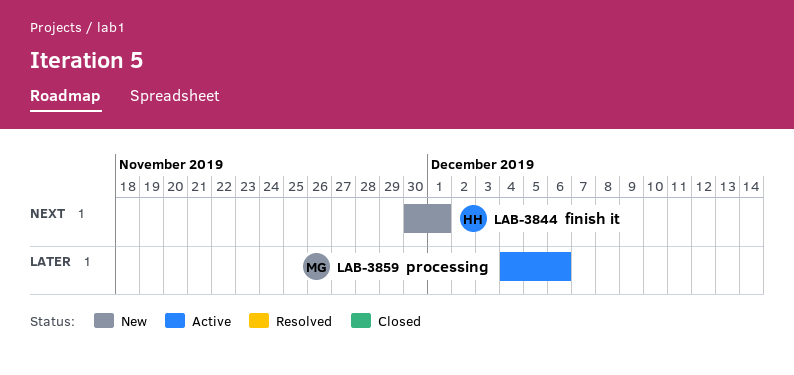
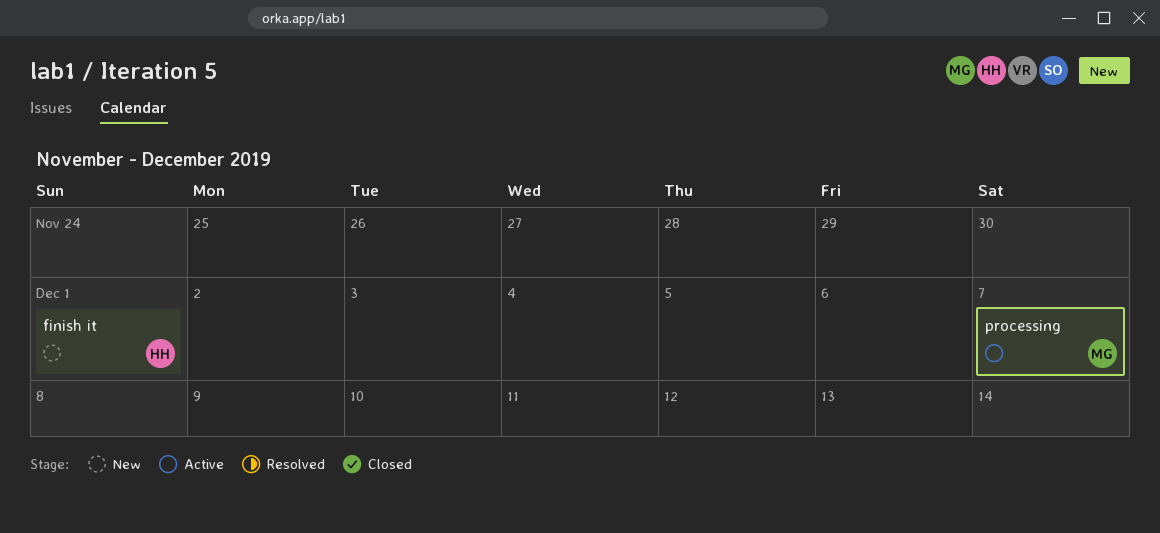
processing, due: Dec 6 -> Dec 7

